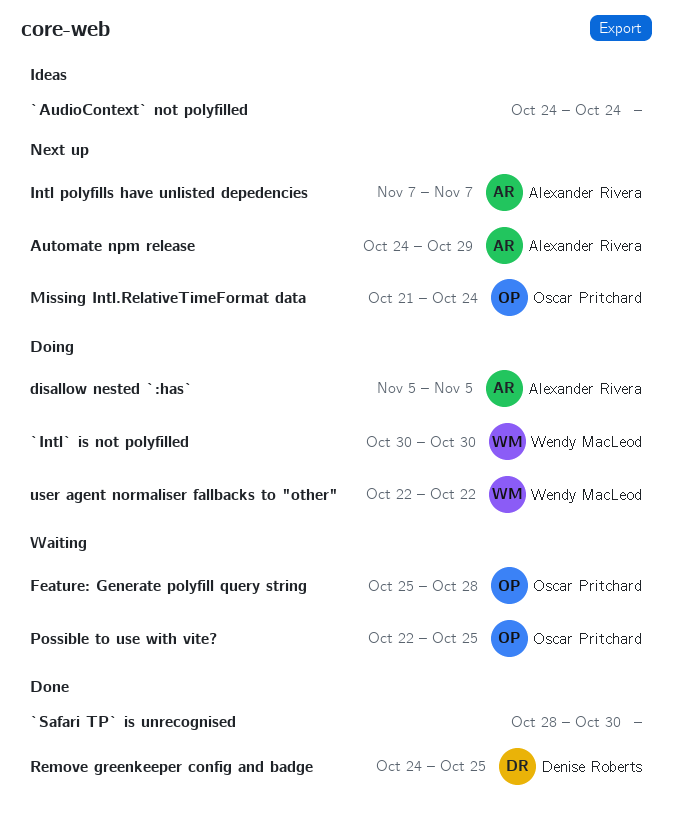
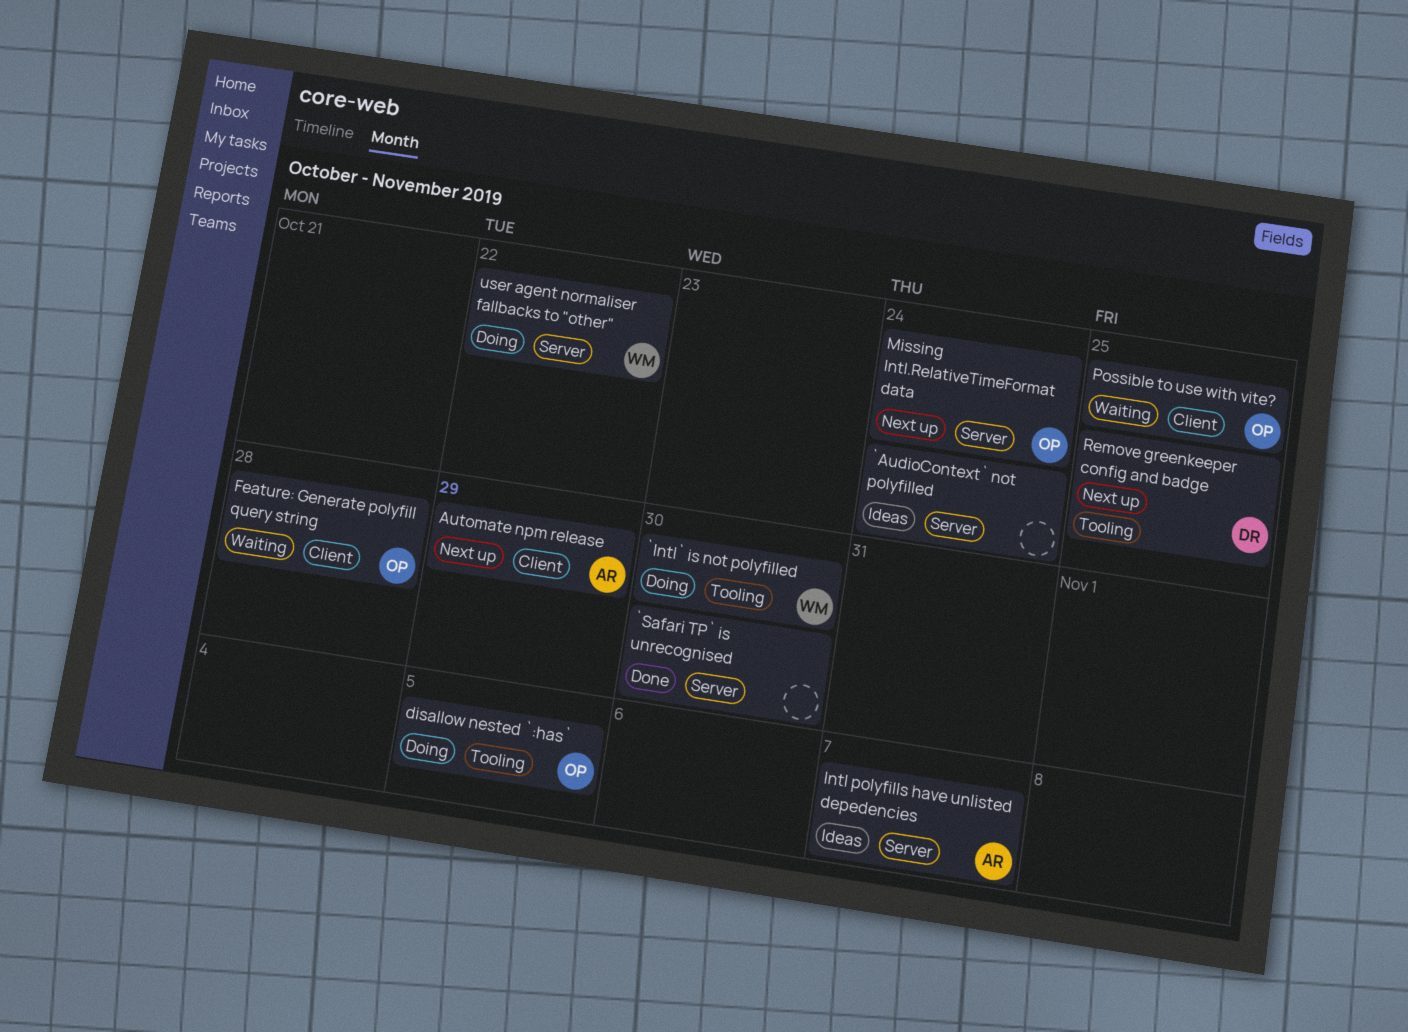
disallow nested `:has`, owner: Alexander Rivera -> Oscar Pritchard
Intl polyfills have unlisted depedencies, status: Next up -> Ideas
Remove greenkeeper config and badge, status: Done -> Next up

